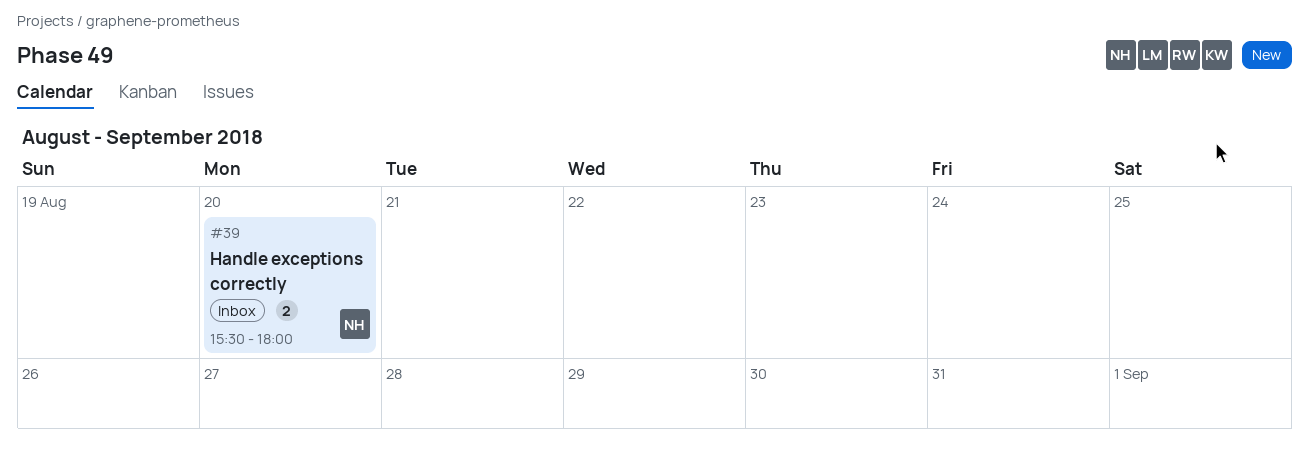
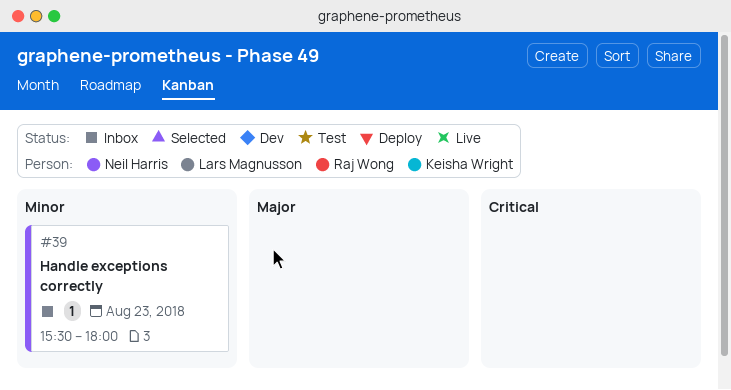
#39, estimate: 2 -> 1
#39, day: Aug 20 -> Aug 23

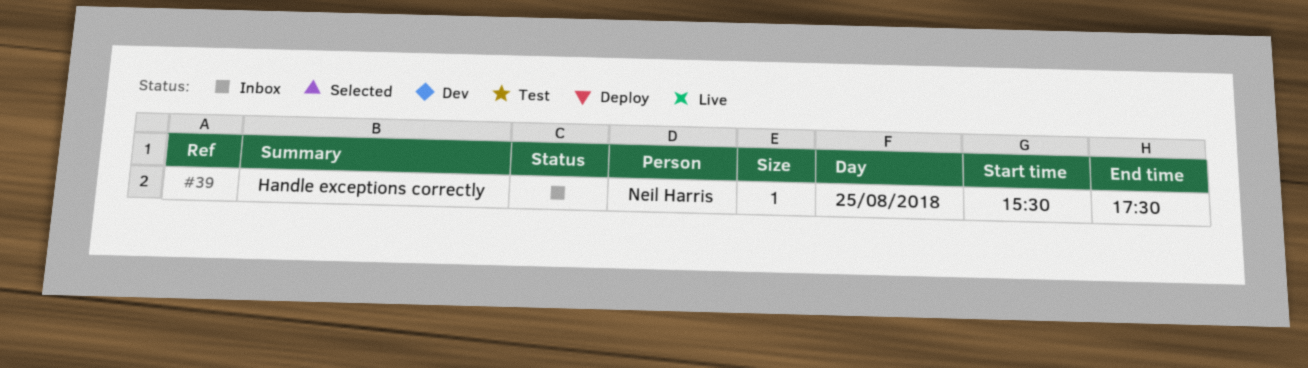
#39, day: Aug 23 -> Aug 25
#39, ends: 18:00 -> 17:30

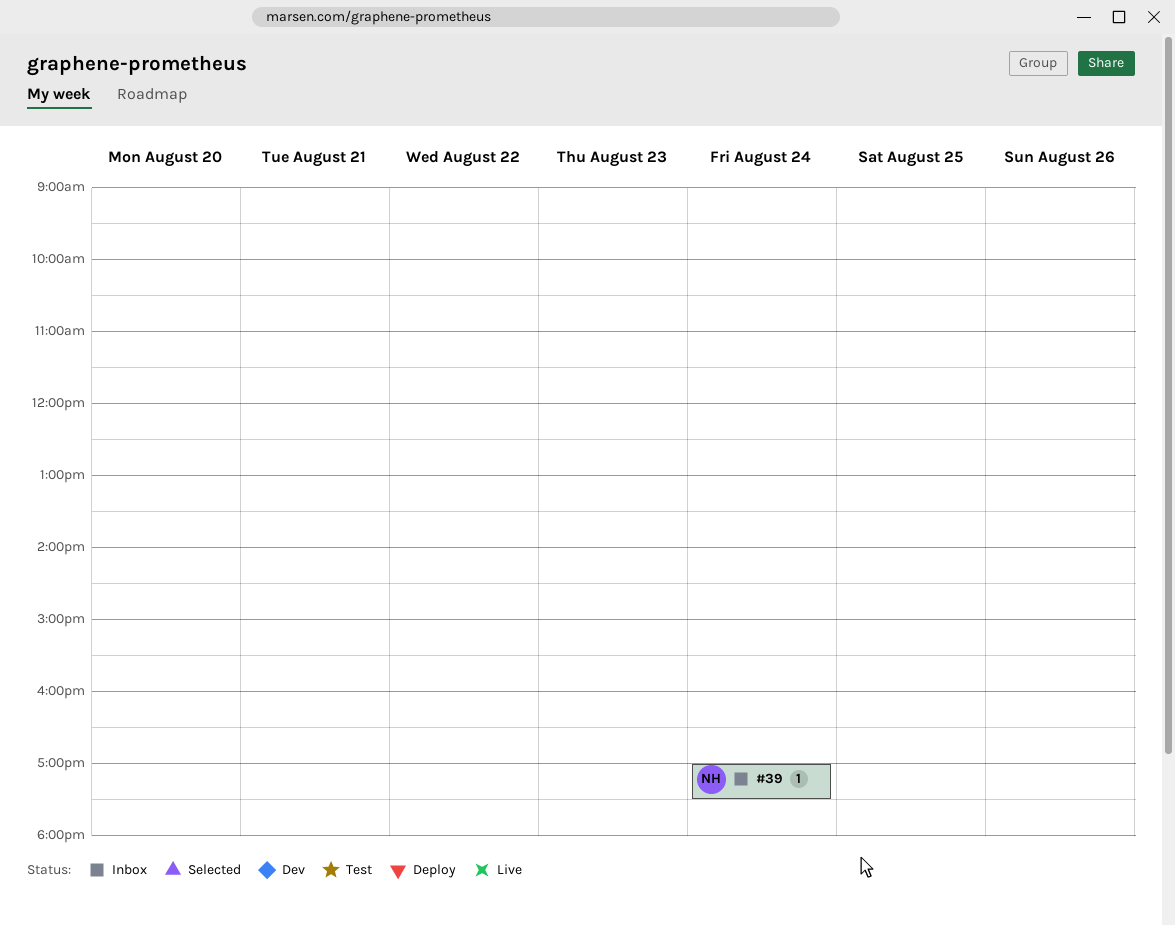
#39, day: Aug 25 -> Aug 24
#39, begins: 15:30 -> 17:00

